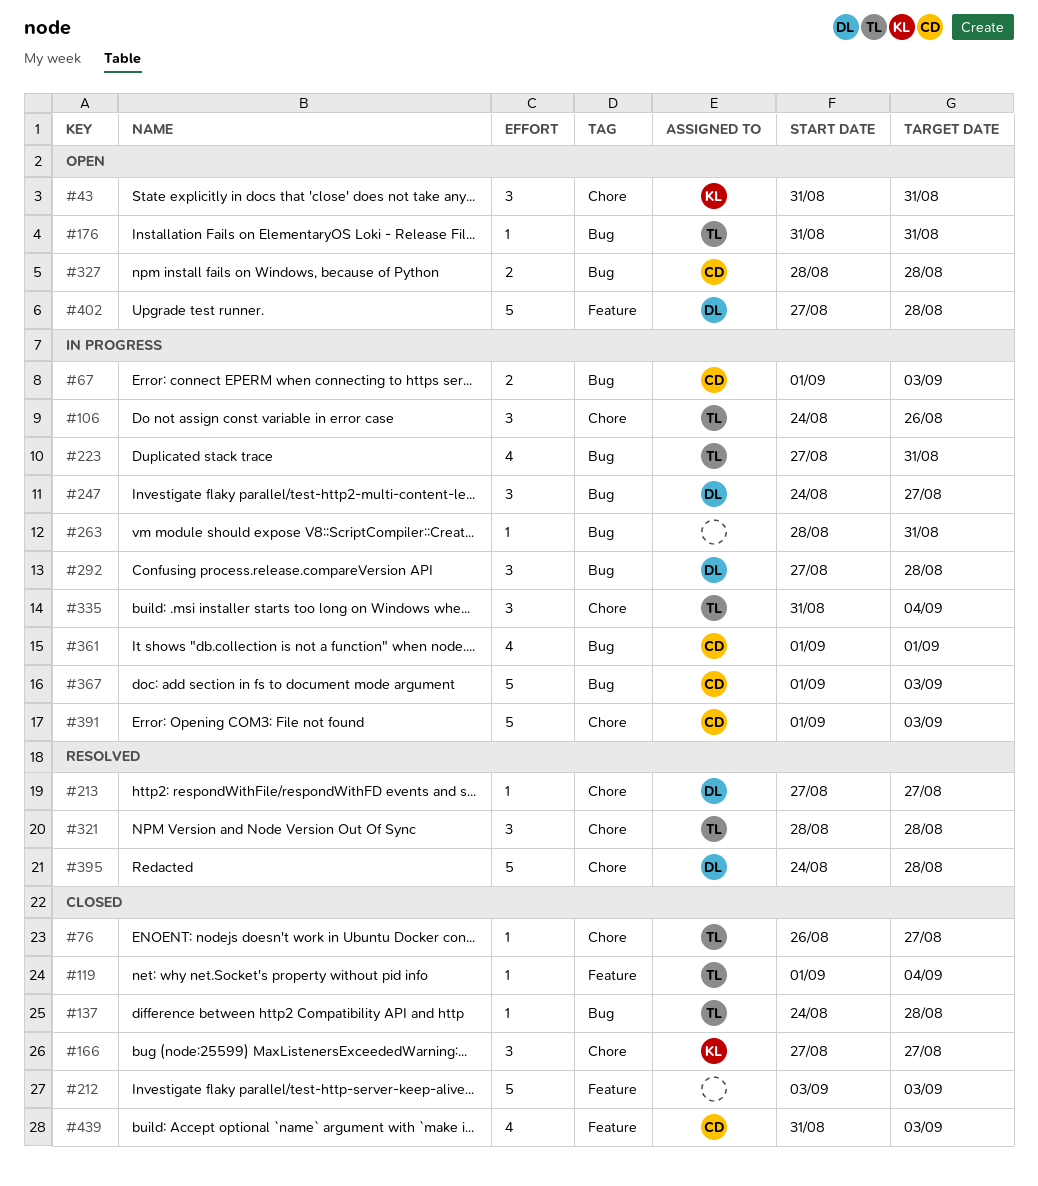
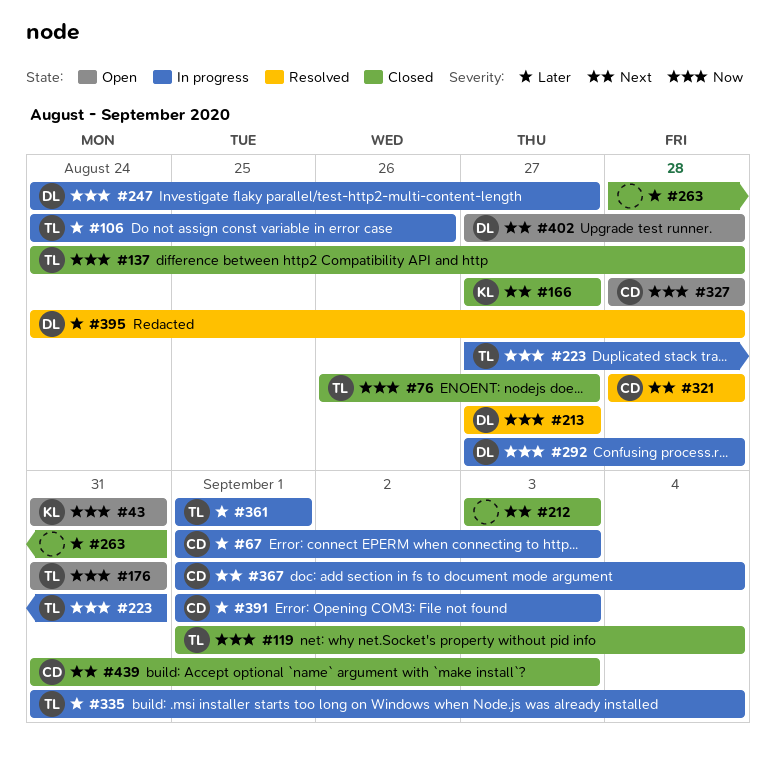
#263, status: In progress -> Closed
#321, owner: TL -> CD
#361, owner: CD -> TL
#367, due: Sep 3 -> Sep 4

